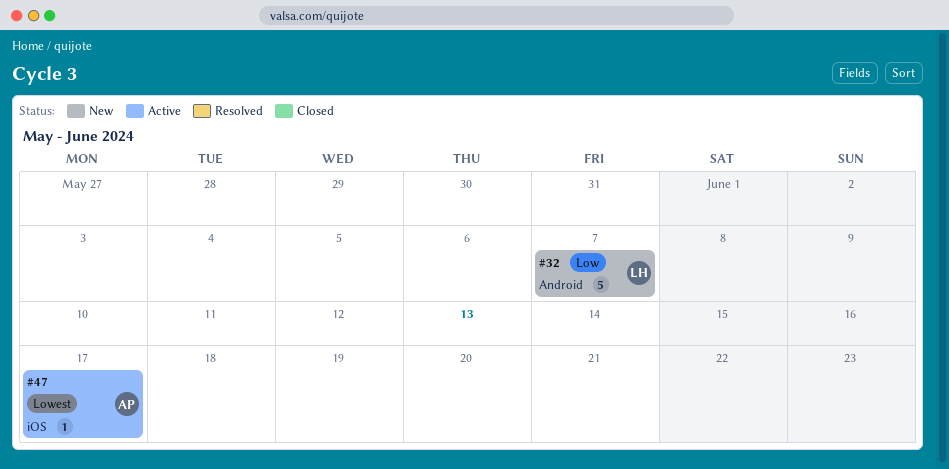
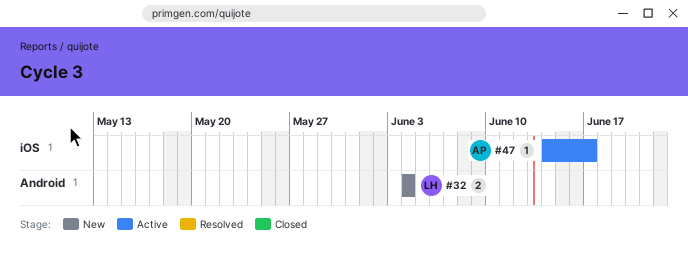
#32, estimate: 5 -> 2
#32, due: Jun 7 -> Jun 4

